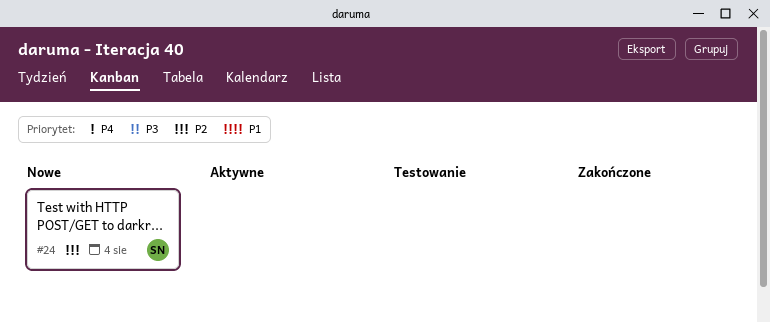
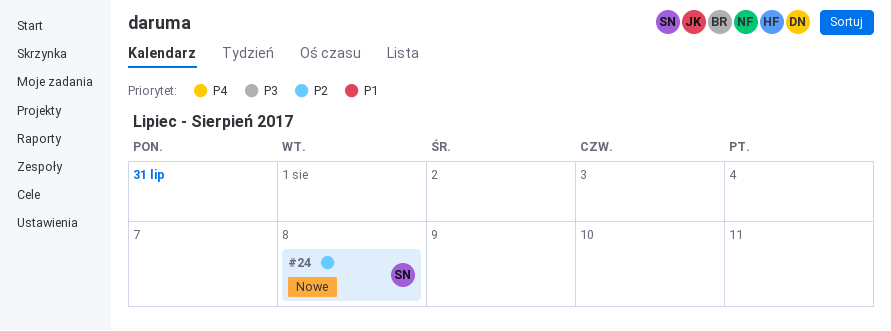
#24, due: Aug 4 -> Aug 8

